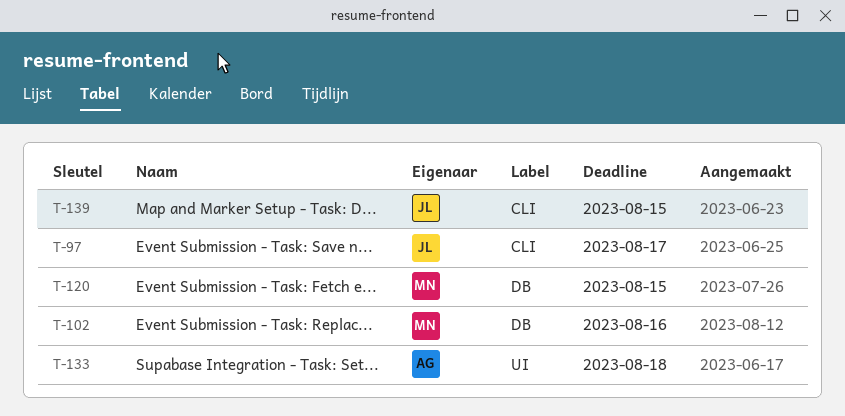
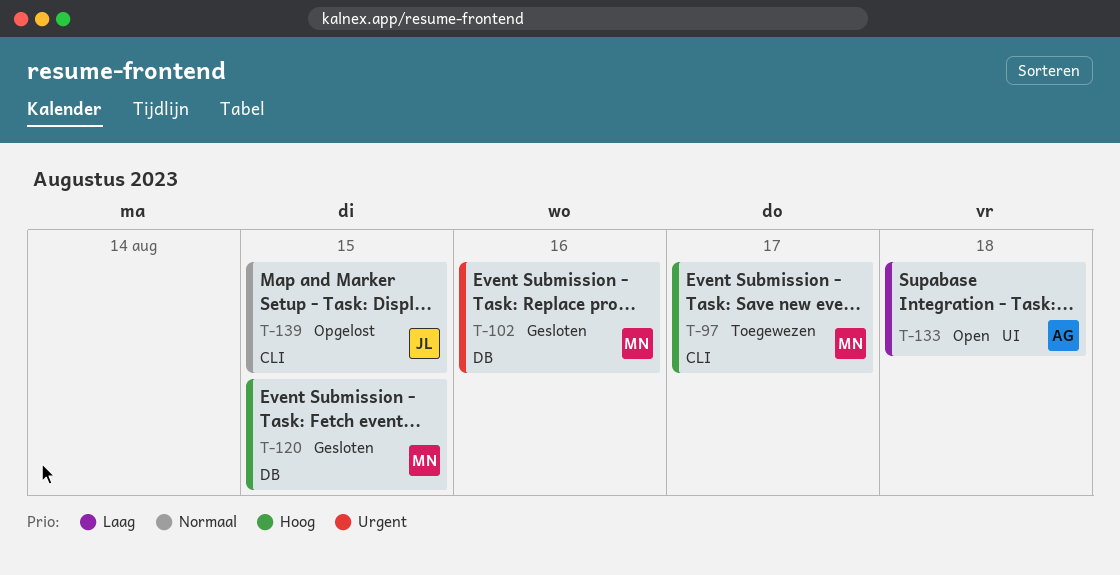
T-97, owner: JL -> MN

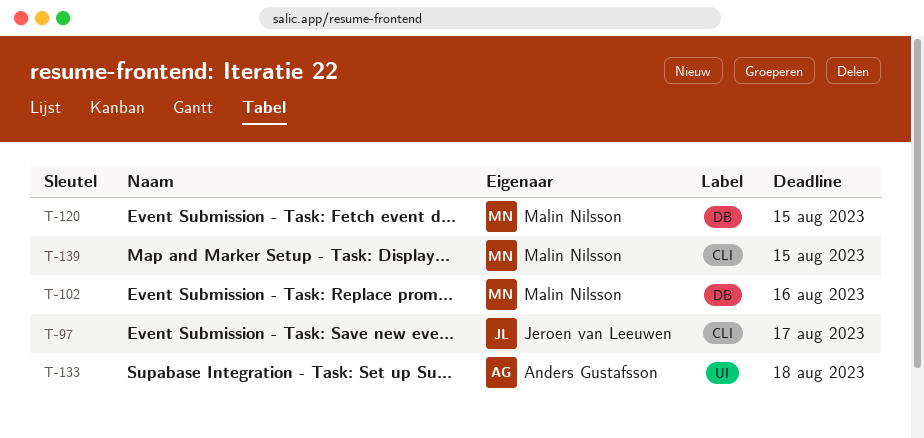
T-97, owner: Malin Nilsson -> Jeroen van Leeuwen
T-139, owner: Jeroen van Leeuwen -> Malin Nilsson

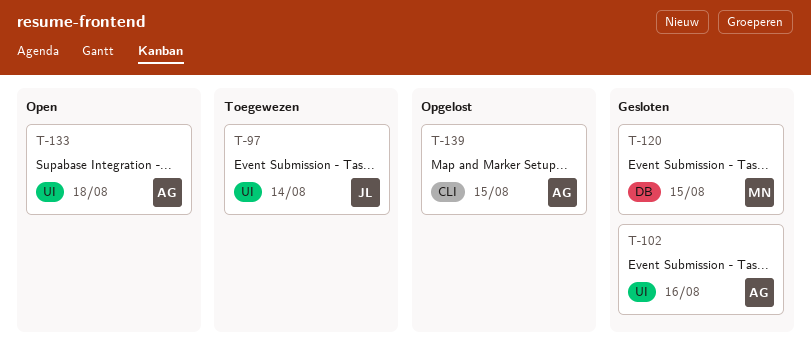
T-97, label: CLI -> UI
T-97, due: Aug 17 -> Aug 14
T-102, owner: Malin Nilsson -> Anders Gustafsson
T-102, label: DB -> UI
T-139, owner: Malin Nilsson -> Anders Gustafsson

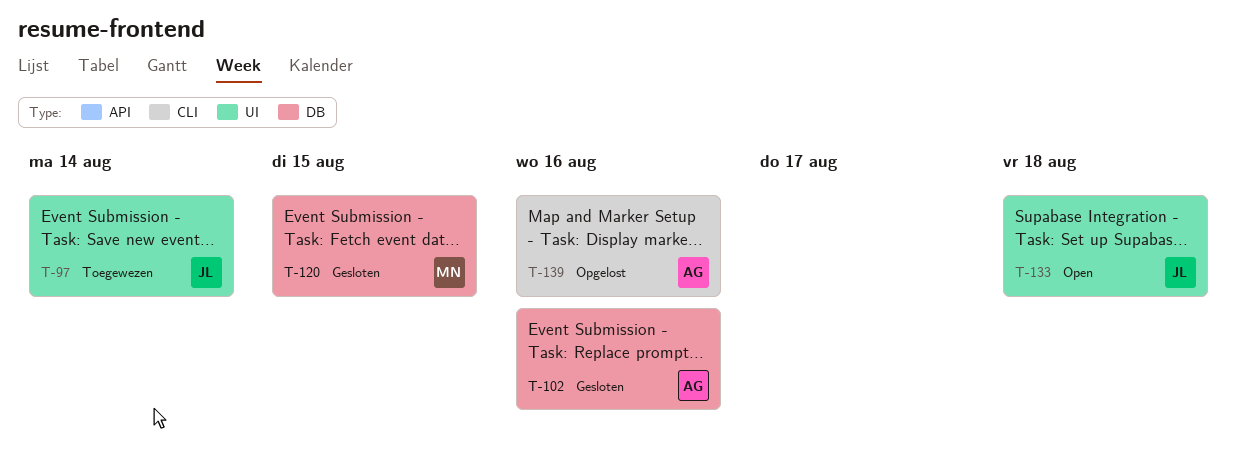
T-102, label: UI -> DB
T-133, owner: AG -> JL
T-139, due: Aug 15 -> Aug 16

